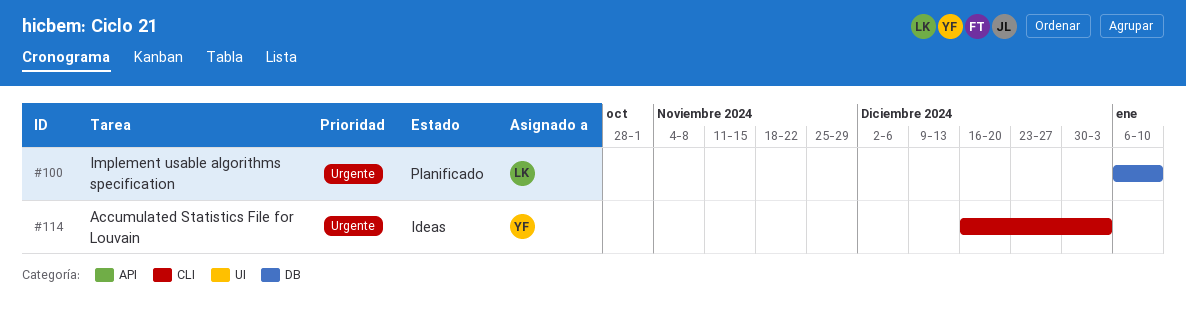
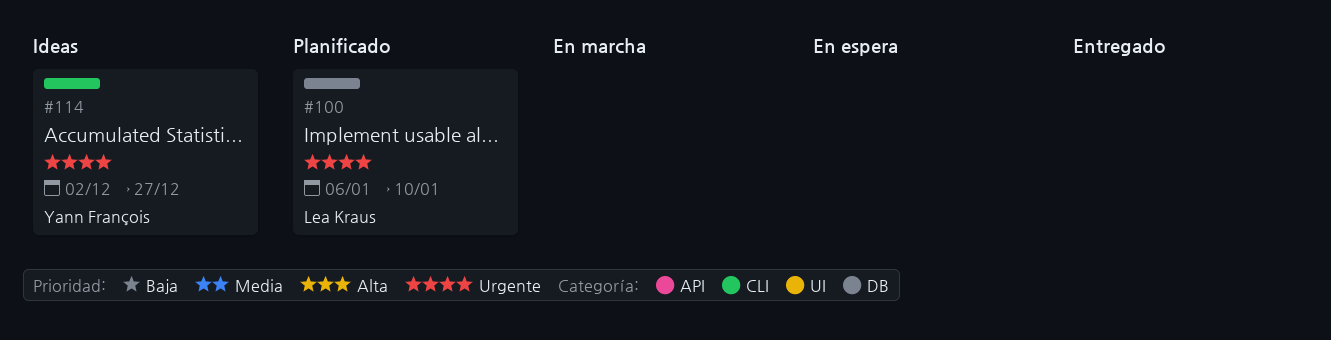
#114, start: Dec 16 -> Dec 2
#114, due: Jan 3 -> Dec 27

